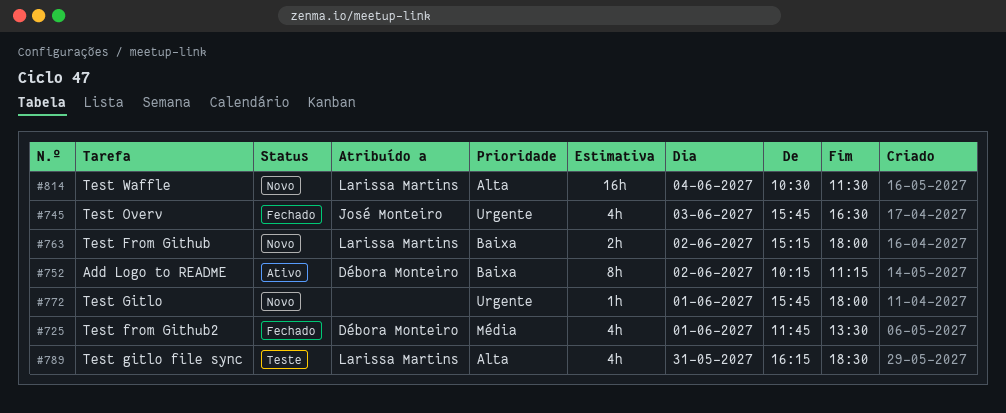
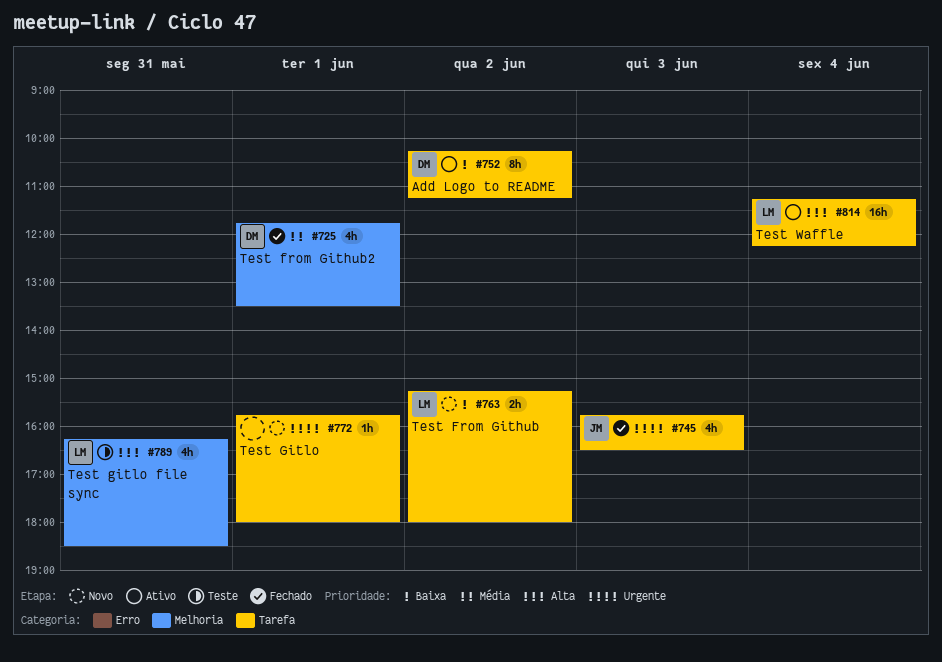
#814, status: Novo -> Ativo
#814, begins: 10:30 -> 11:15
#814, ends: 11:30 -> 12:15

